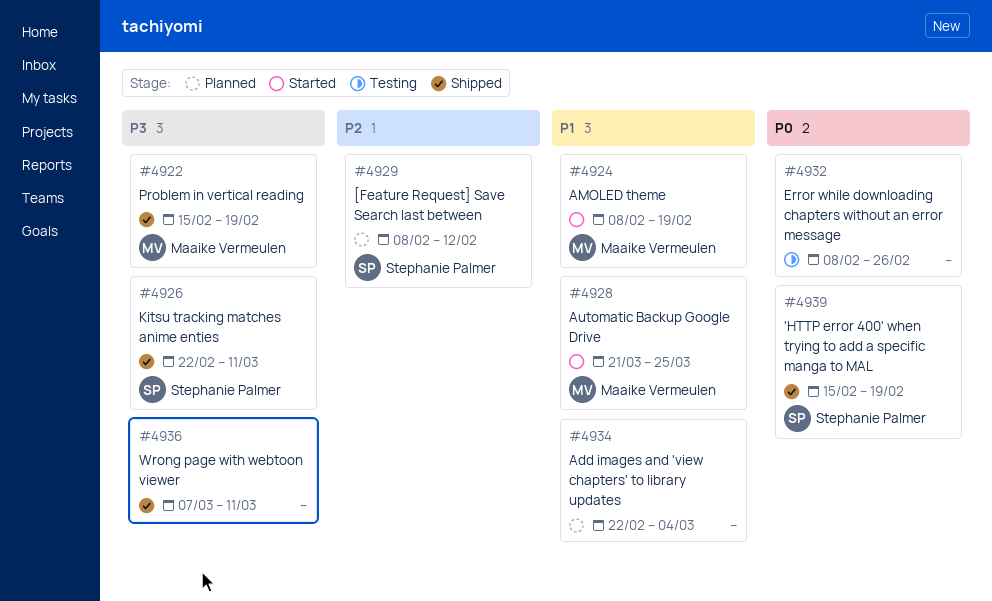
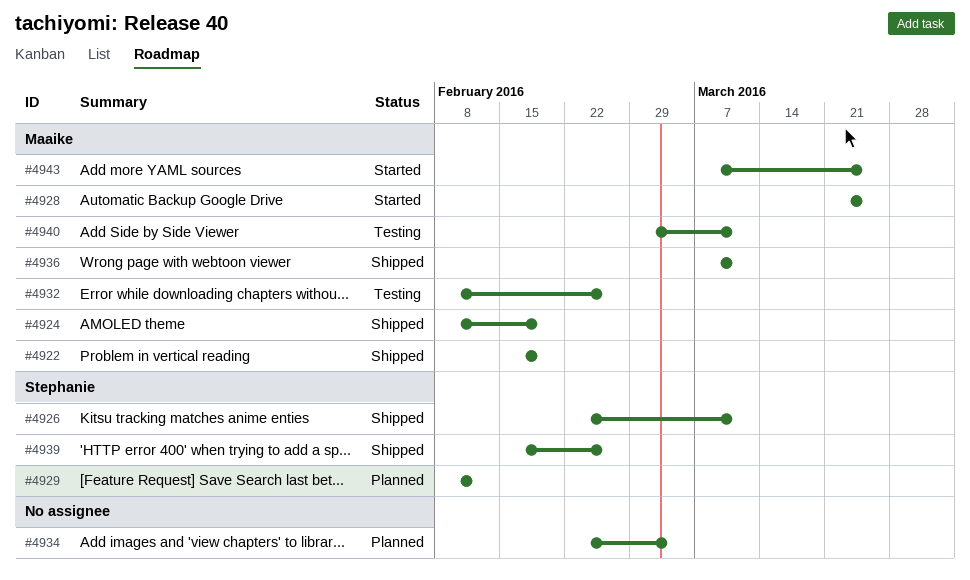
#4924, status: Started -> Shipped
#4932, owner: none -> Maaike Vermeulen
#4936, owner: none -> Maaike Vermeulen
#4939, due: Feb 19 -> Feb 26
#4940: none -> present
#4943: none -> present

